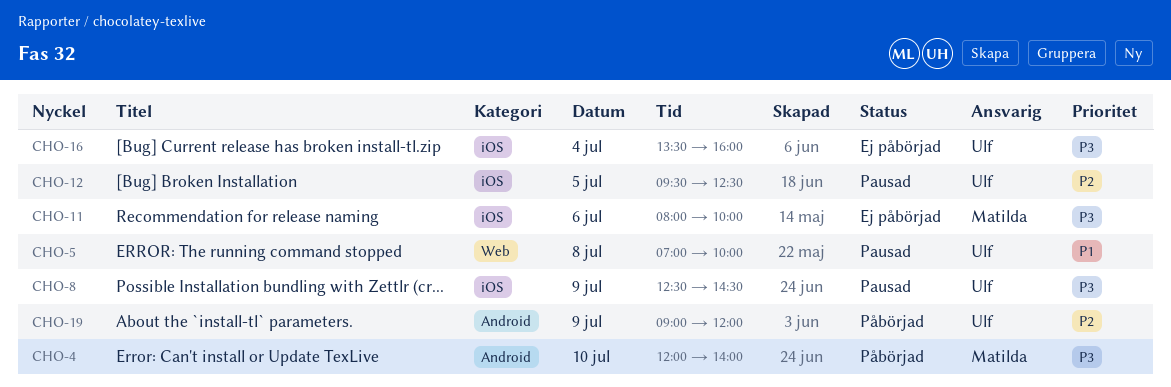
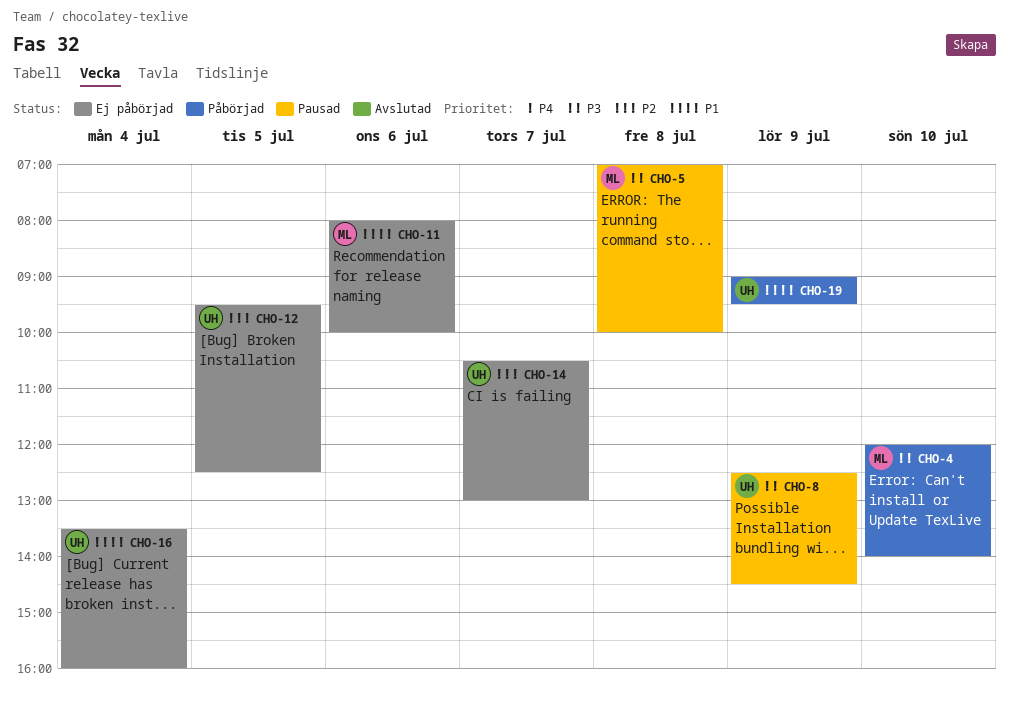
CHO-5, owner: Ulf -> Matilda
CHO-5, priority: P1 -> P3
CHO-11, priority: P3 -> P1
CHO-12, status: Pausad -> Ej påbörjad
CHO-14: none -> present
CHO-16, priority: P3 -> P1
CHO-19, priority: P2 -> P1
CHO-19, ends: 12:00 -> 09:30

